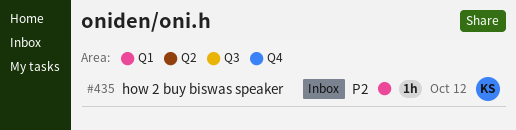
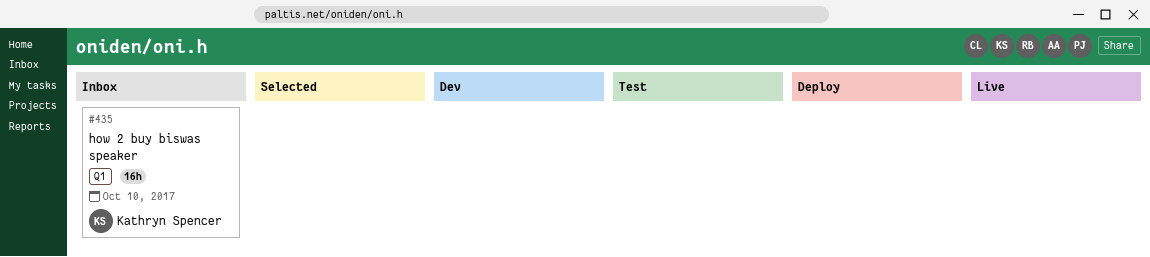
#435, estimate: 1h -> 16h
#435, due: Oct 12 -> Oct 10

